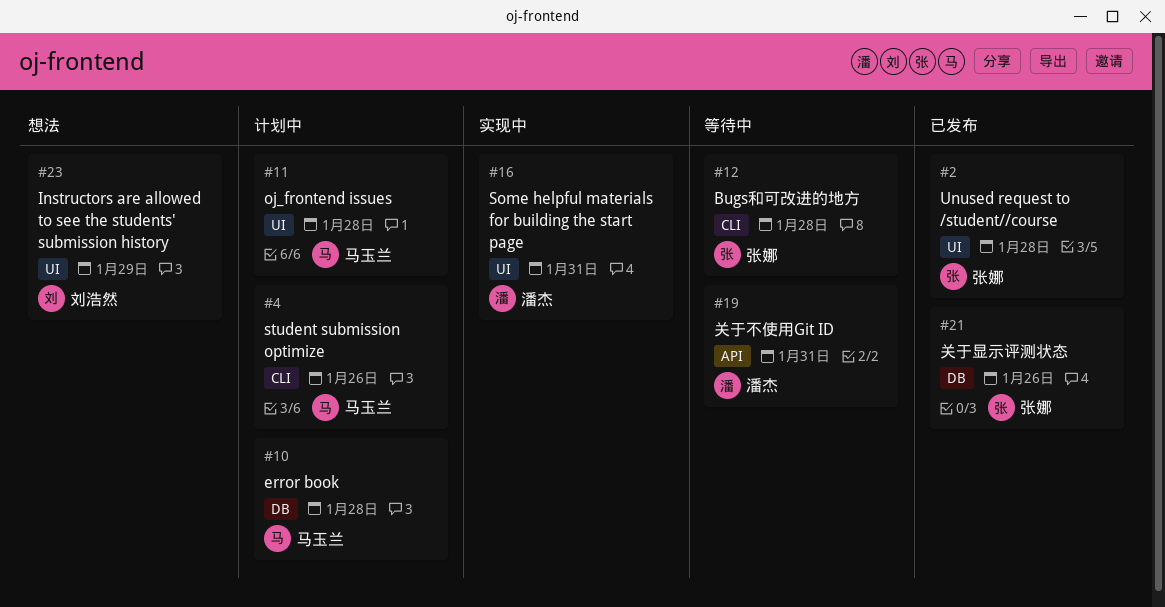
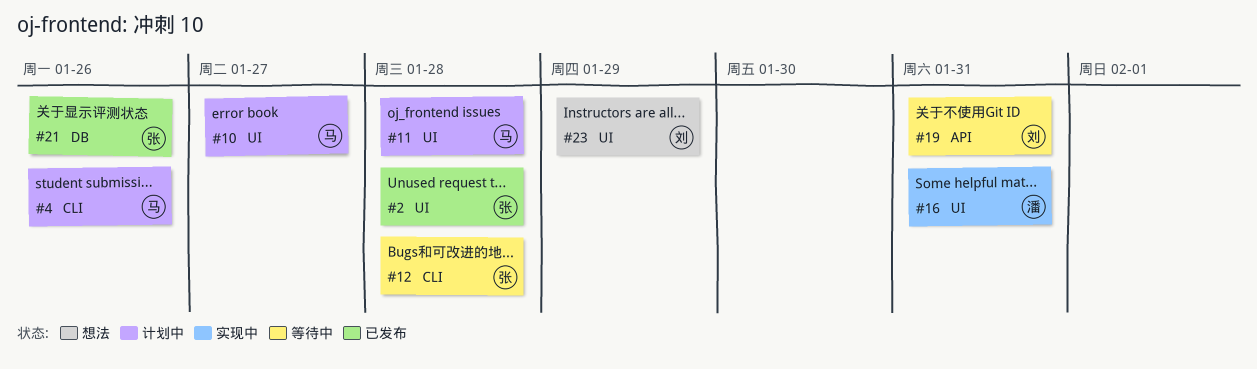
#10, label: DB -> UI
#10, due: Jan 28 -> Jan 27
#19, owner: 潘杰 -> 刘浩然

